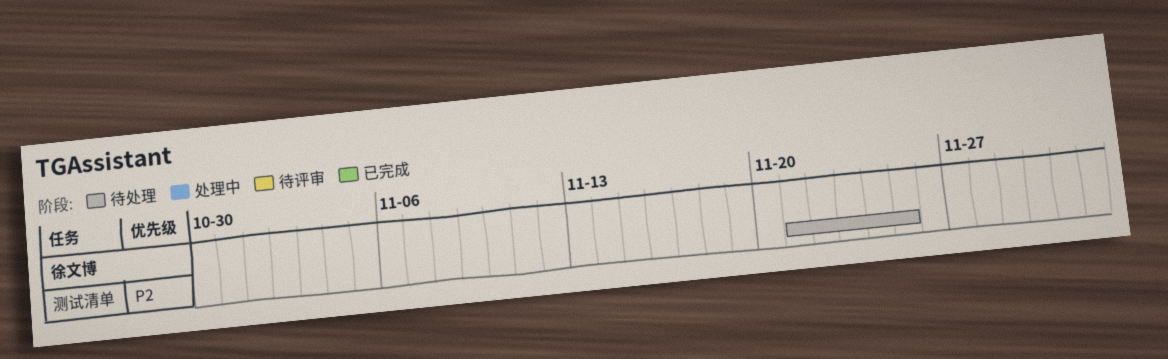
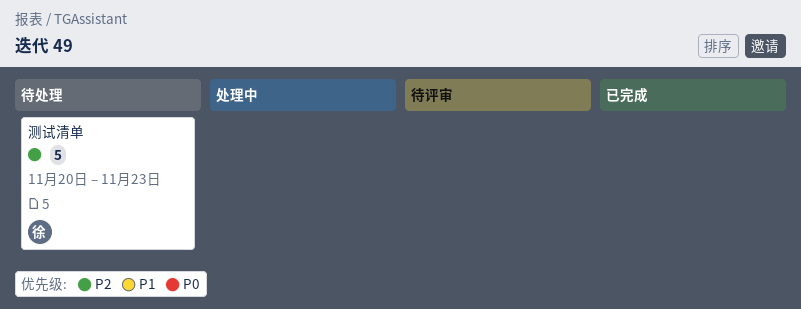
测试清单, start: Nov 21 -> Nov 20
测试清单, due: Nov 25 -> Nov 23

